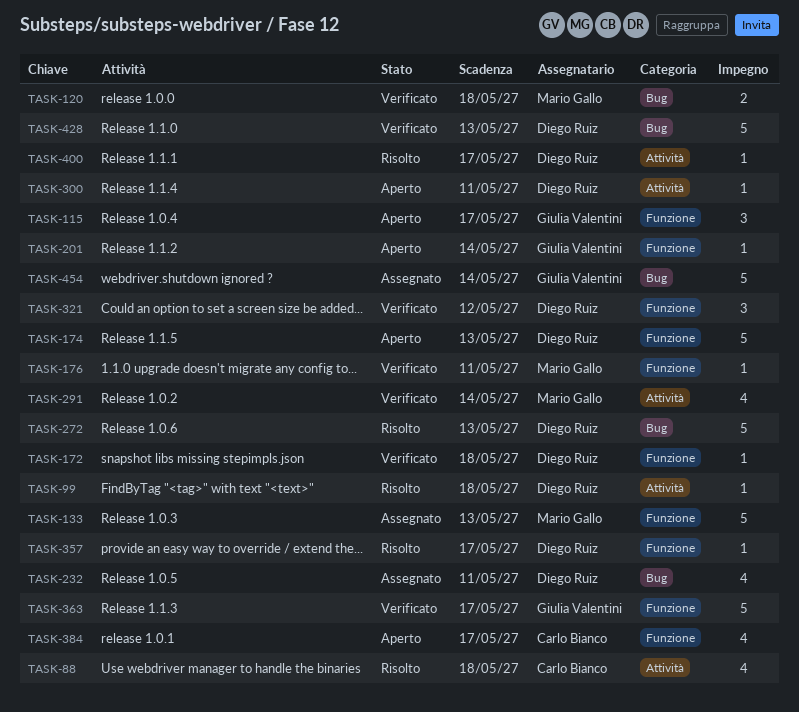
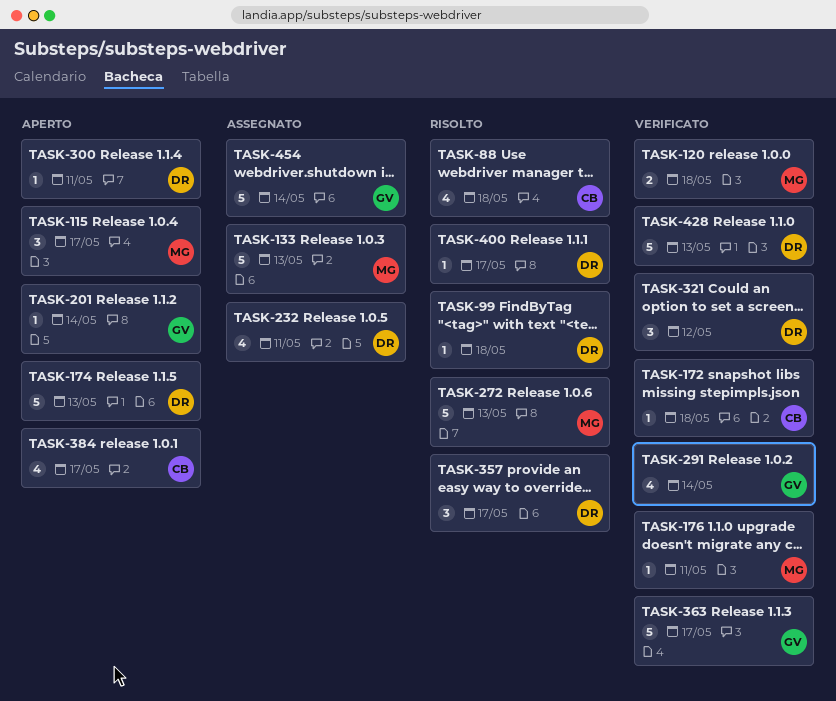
TASK-115, owner: Giulia Valentini -> Mario Gallo
TASK-172, owner: Diego Ruiz -> Carlo Bianco
TASK-272, owner: Diego Ruiz -> Mario Gallo
TASK-291, owner: Mario Gallo -> Giulia Valentini
TASK-357, estimate: 1 -> 3

